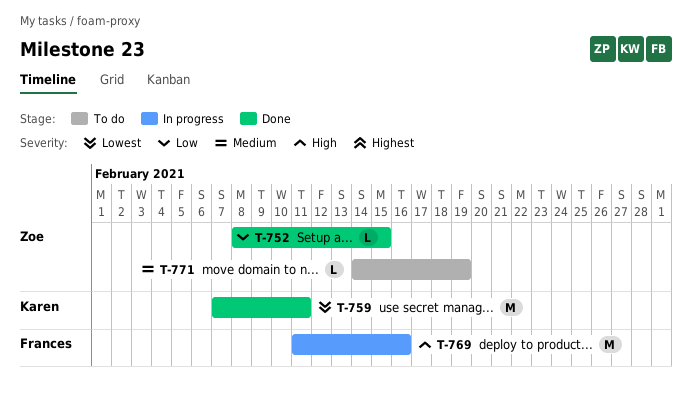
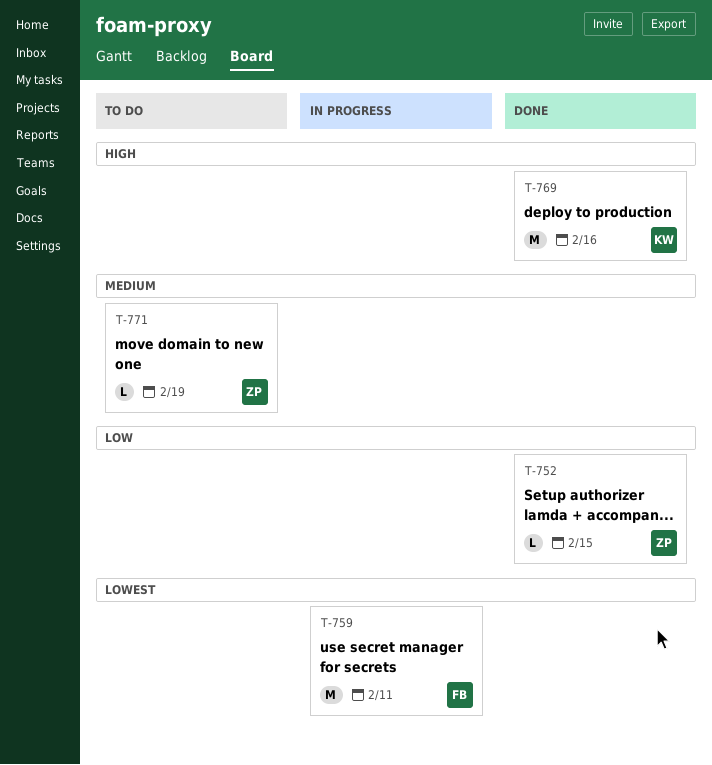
T-759, status: Done -> In progress
T-759, owner: Karen -> Frances
T-769, status: In progress -> Done
T-769, owner: Frances -> Karen

